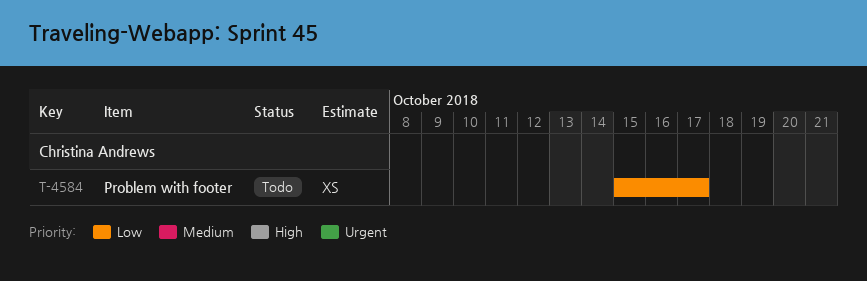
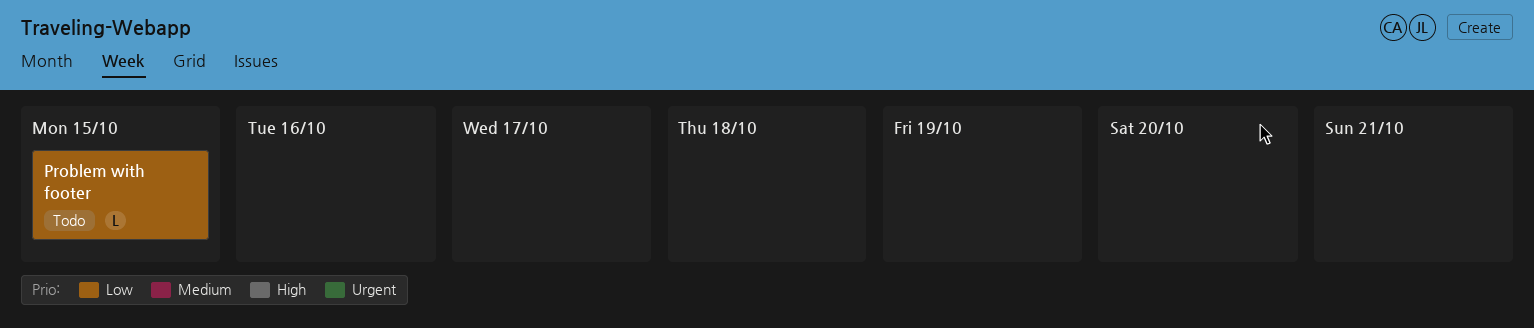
Problem with footer, estimate: XS -> L
Problem with footer, due: Oct 17 -> Oct 15

